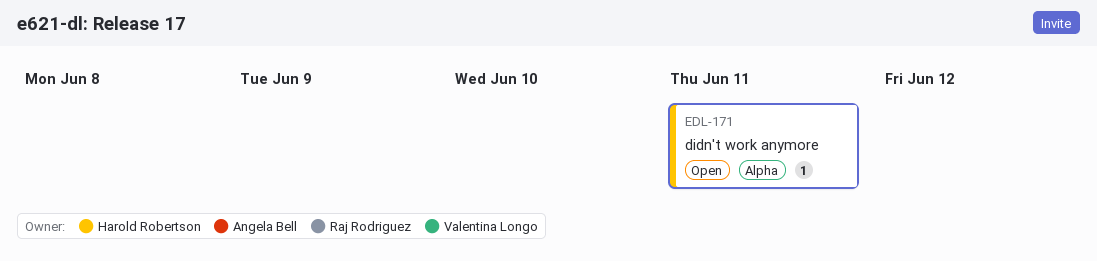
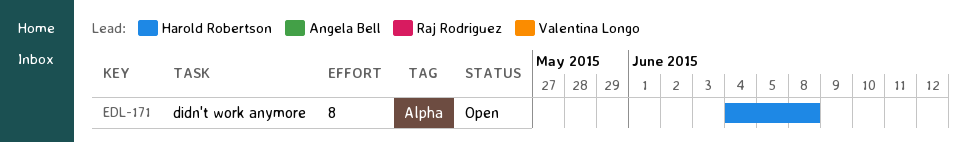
EDL-171, estimate: 1 -> 8
EDL-171, due: Jun 11 -> Jun 8

